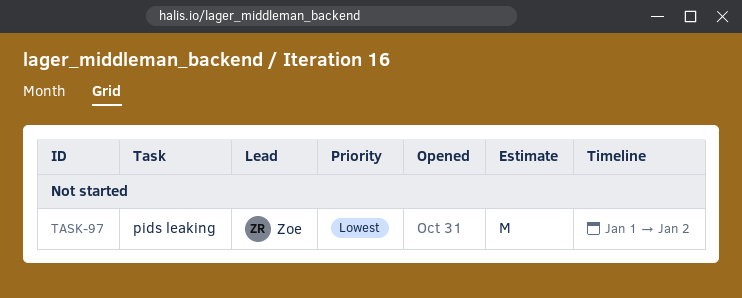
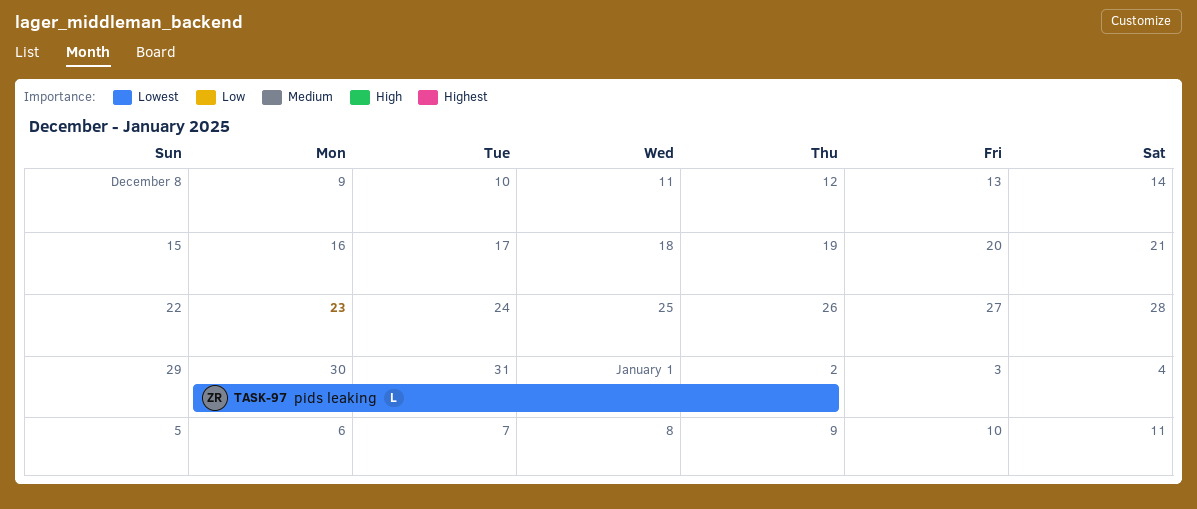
TASK-97, estimate: M -> L
TASK-97, start: Jan 1 -> Dec 30

